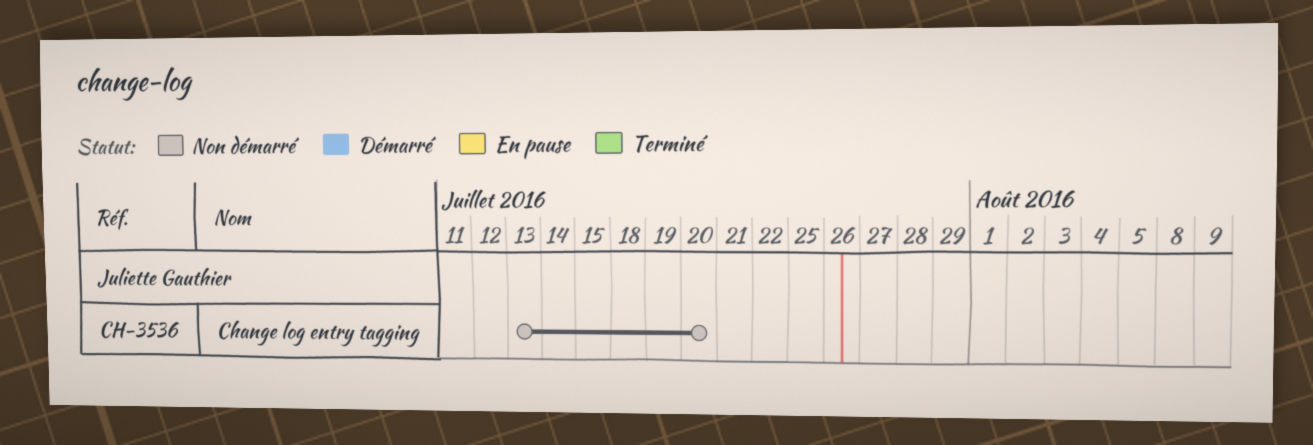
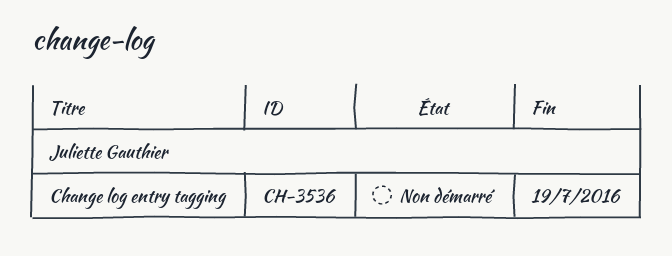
CH-3536, due: Jul 20 -> Jul 19

